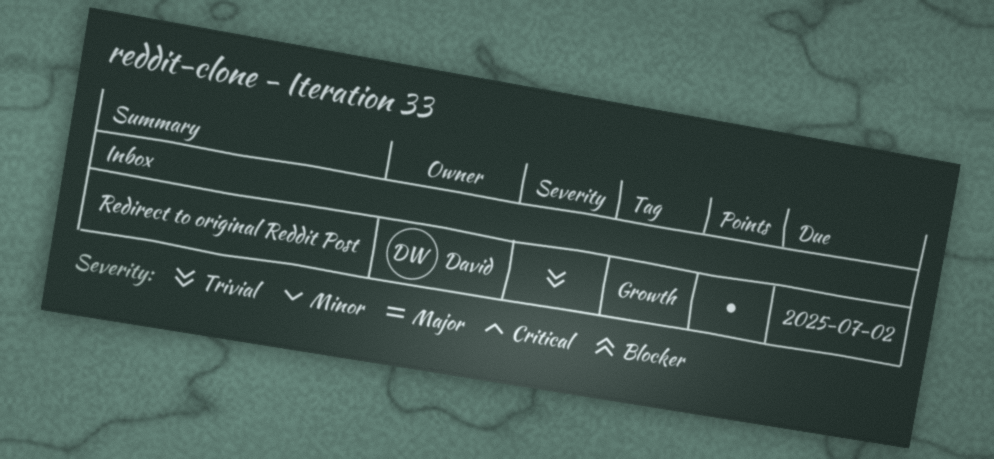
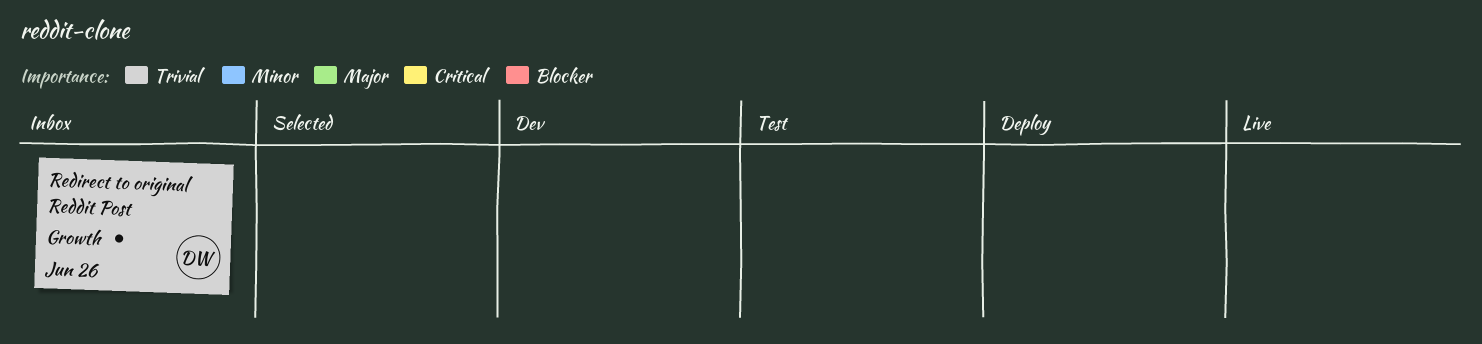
Redirect to original Reddit Post, due: Jul 2 -> Jun 26

